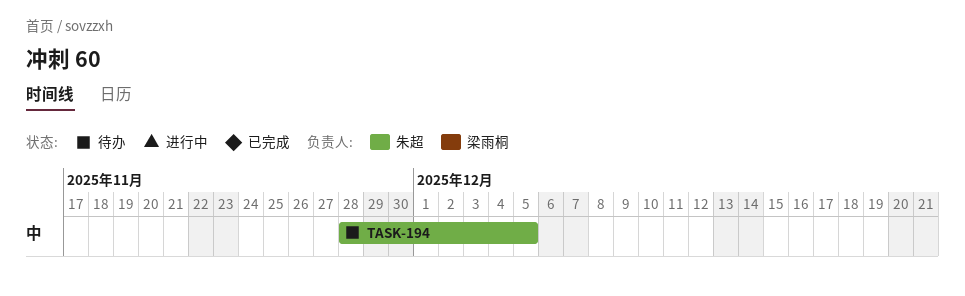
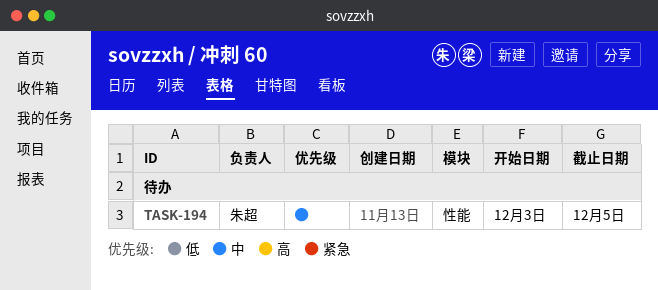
TASK-194, start: Nov 28 -> Dec 3

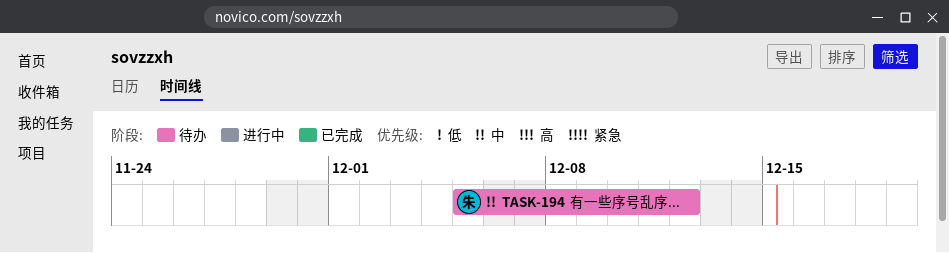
TASK-194, start: Dec 3 -> Dec 5
TASK-194, due: Dec 5 -> Dec 12

